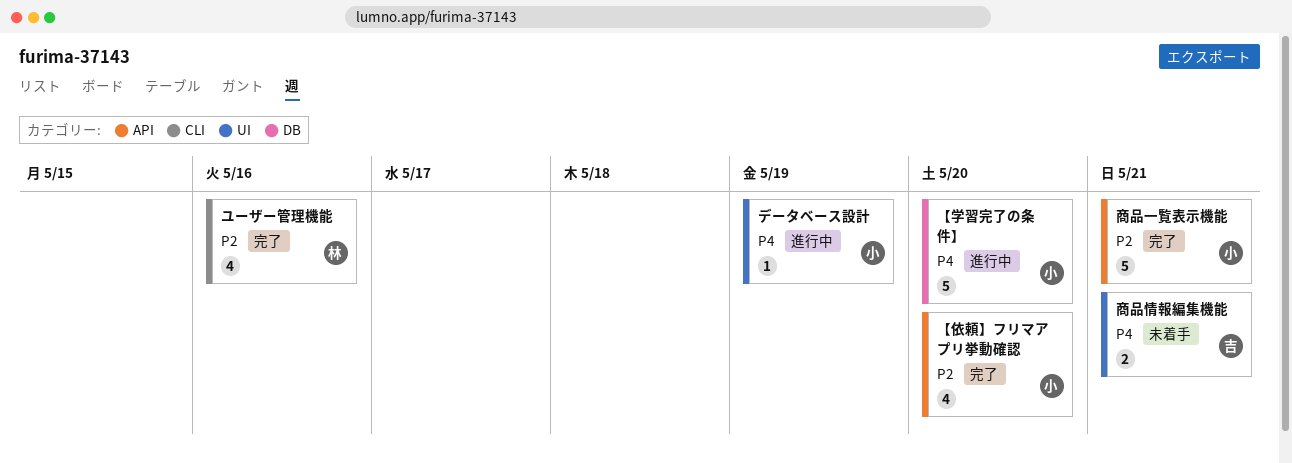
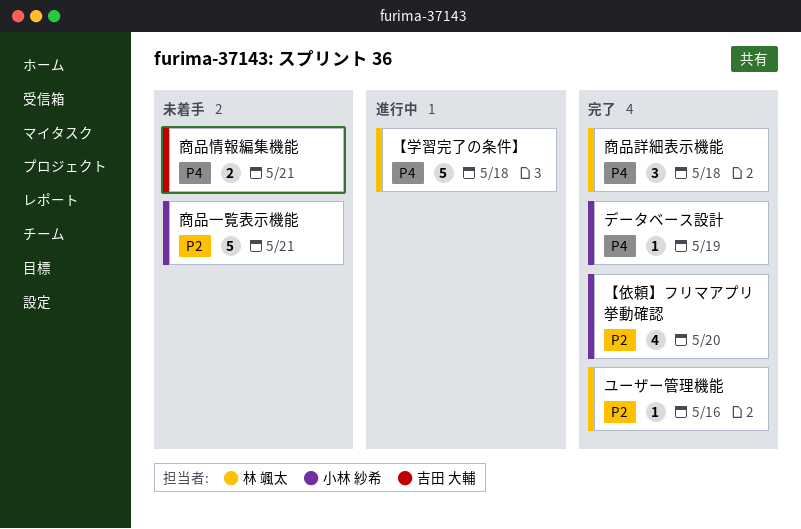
【学習完了の条件】, owner: 小林 紗希 -> 林 颯太
【学習完了の条件】, due: May 20 -> May 18
データベース設計, status: 進行中 -> 完了
ユーザー管理機能, estimate: 4 -> 1
商品一覧表示機能, status: 完了 -> 未着手
商品詳細表示機能: none -> present

